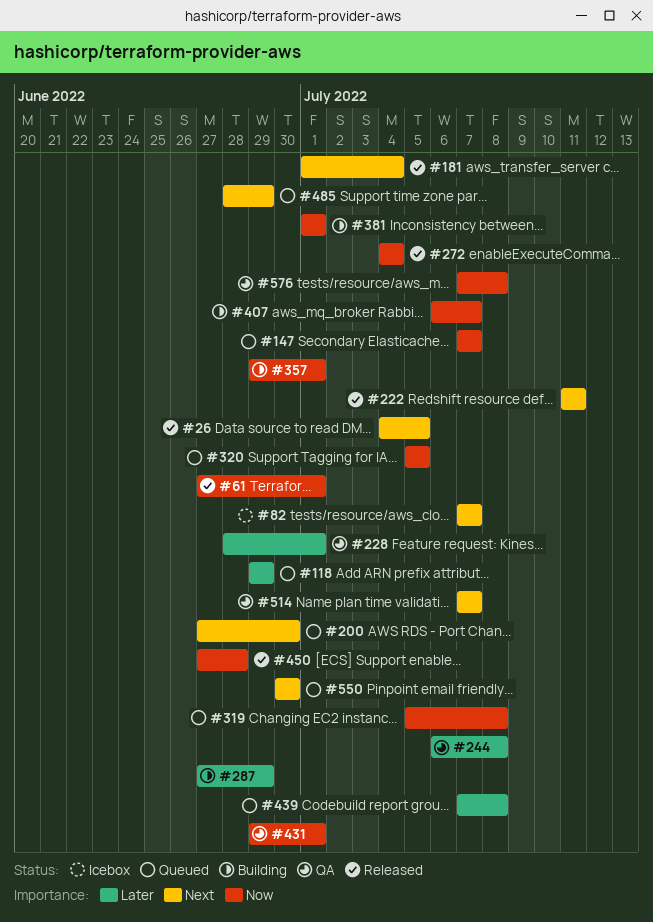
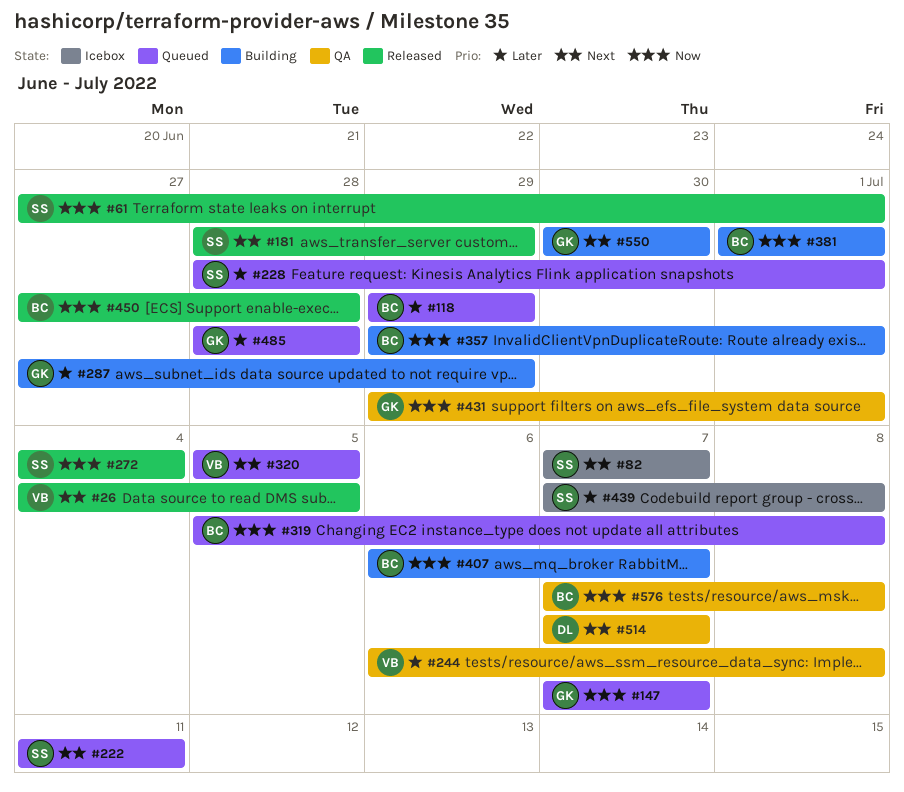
#181, start: Jul 1 -> Jun 28
#181, due: Jul 4 -> Jun 29
#200: present -> none
#222, status: Released -> Queued
#228, status: QA -> Queued
#320, priority: Now -> Next
#439, status: Queued -> Icebox
#485, priority: Next -> Later
#485, due: Jun 29 -> Jun 28
#550, status: Queued -> Building

